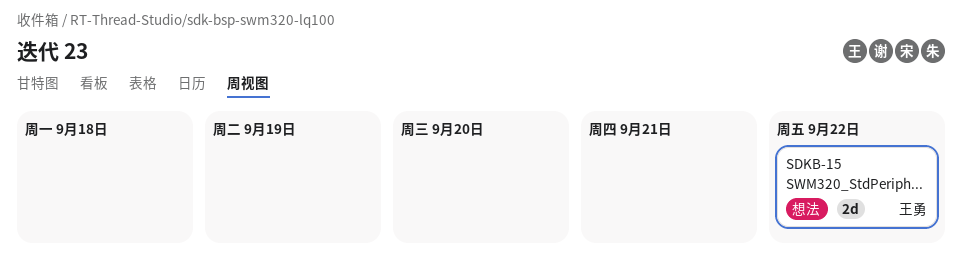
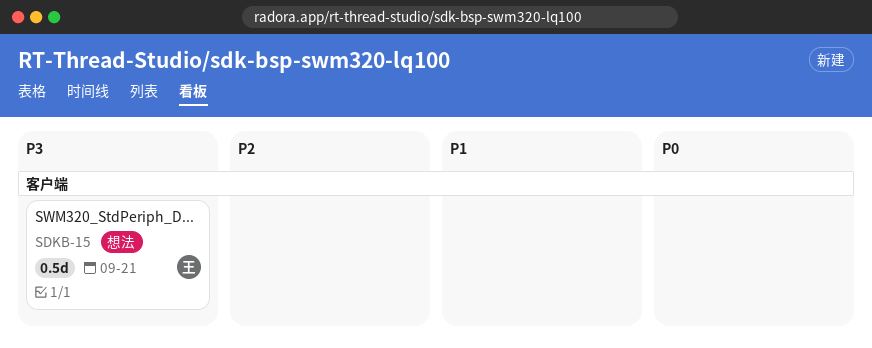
SDKB-15, estimate: 2d -> 0.5d
SDKB-15, due: Sep 22 -> Sep 21

